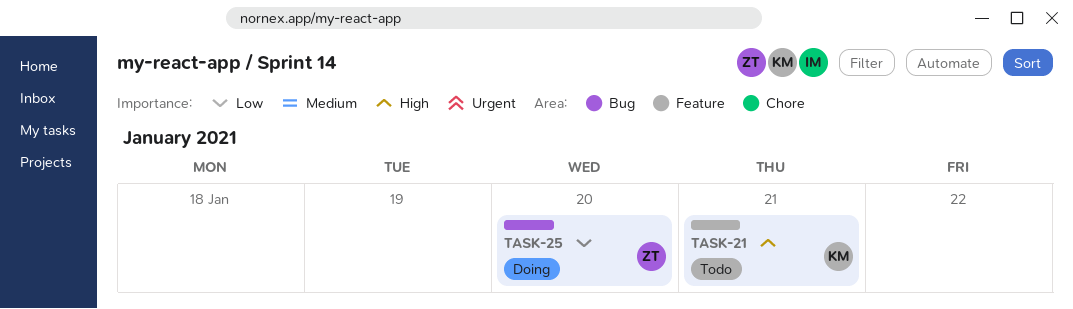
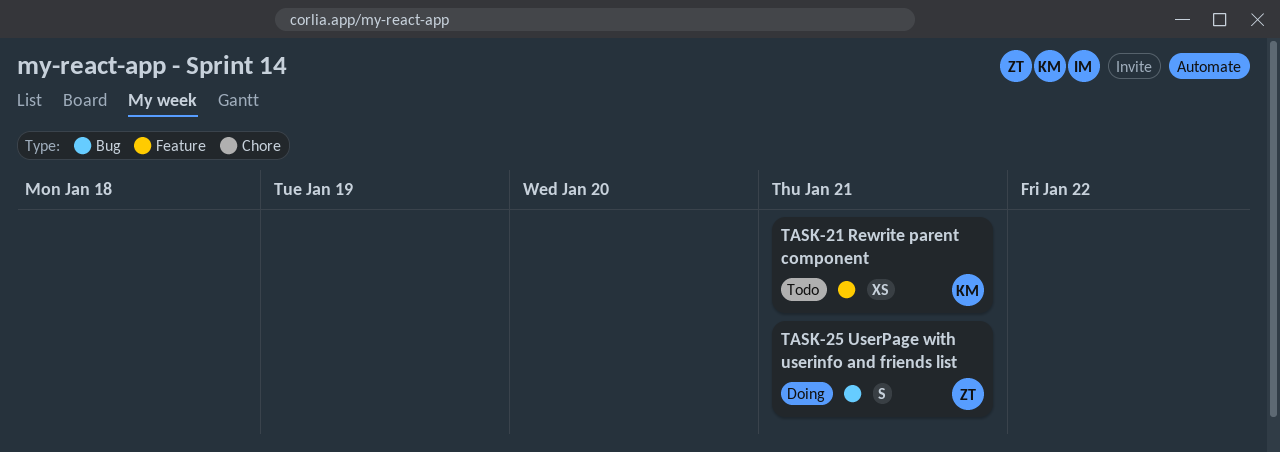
TASK-25, due: Jan 20 -> Jan 21

